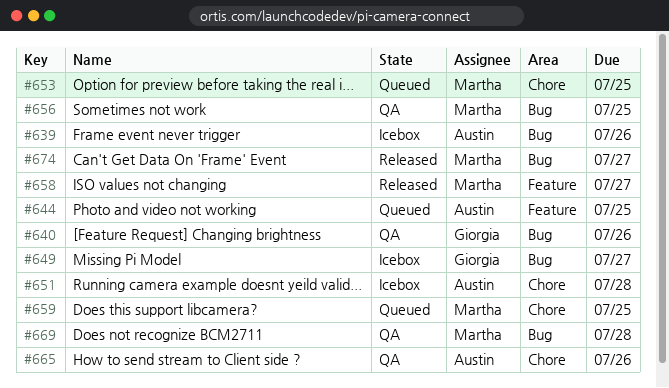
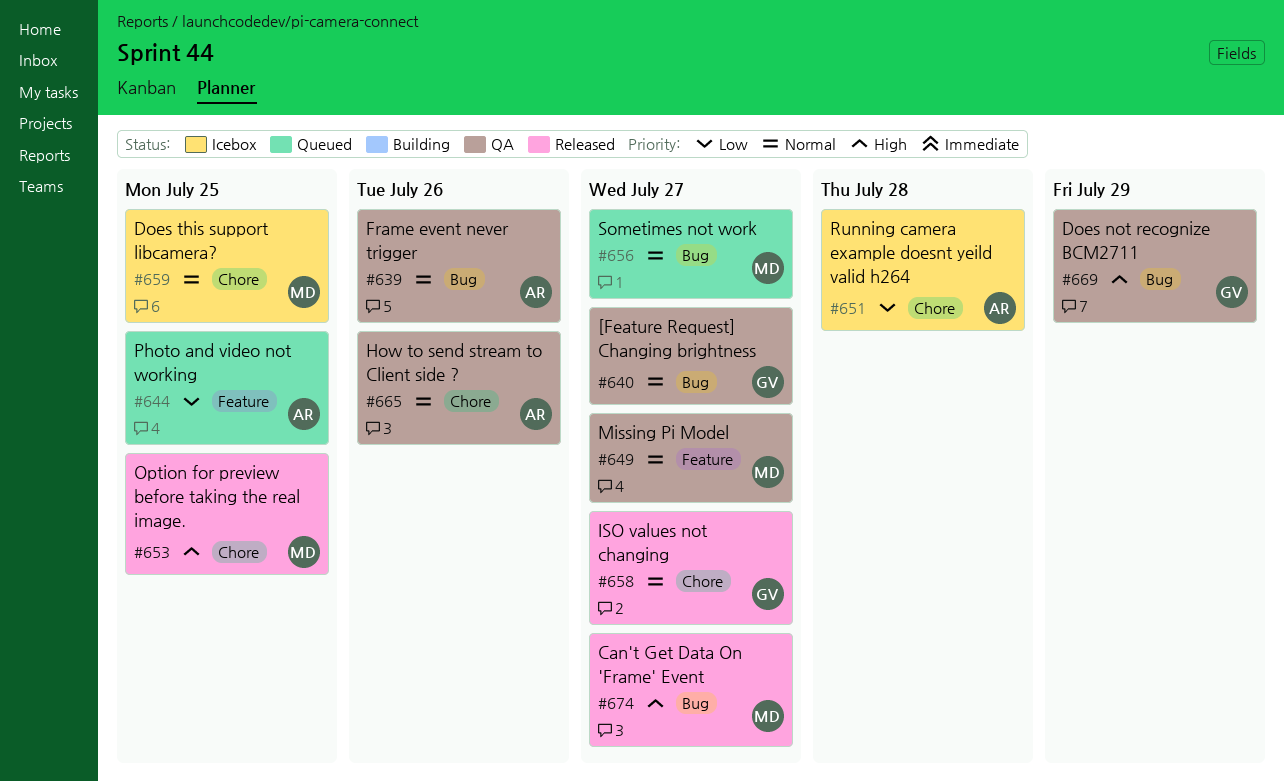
#639, status: Icebox -> QA
#640, due: Jul 26 -> Jul 27
#649, status: Icebox -> QA
#649, owner: Giorgia -> Martha
#649, label: Bug -> Feature
#653, status: Queued -> Released
#656, status: QA -> Queued
#656, due: Jul 25 -> Jul 27
#658, owner: Martha -> Giorgia
#658, label: Feature -> Chore
#659, status: Queued -> Icebox
#669, owner: Martha -> Giorgia
#669, due: Jul 28 -> Jul 29

